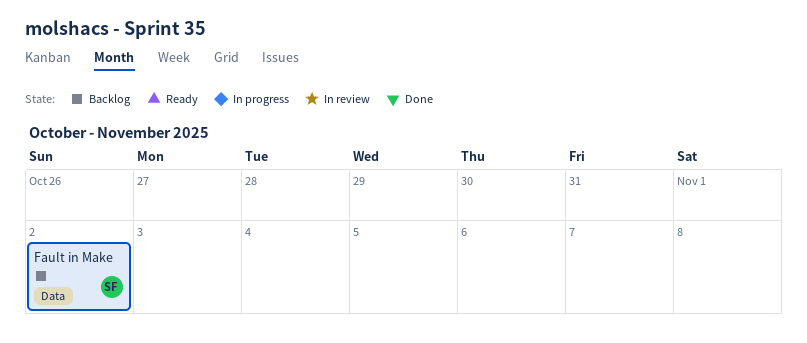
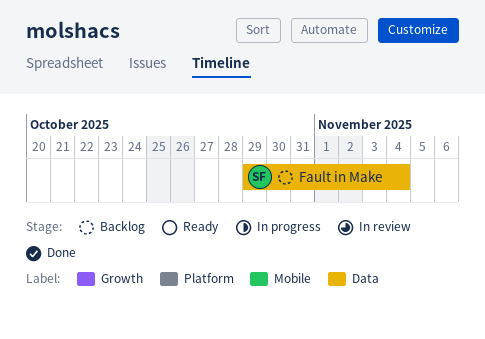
Fault in Make, due: Nov 2 -> Nov 4

